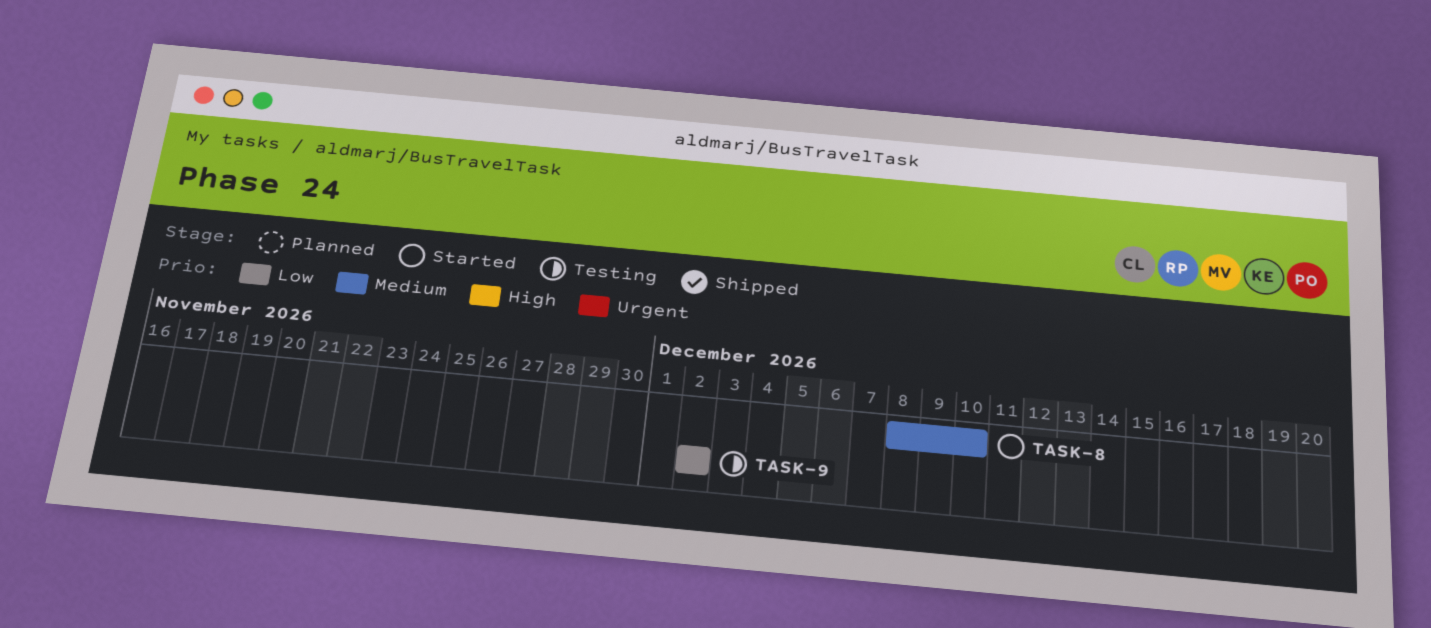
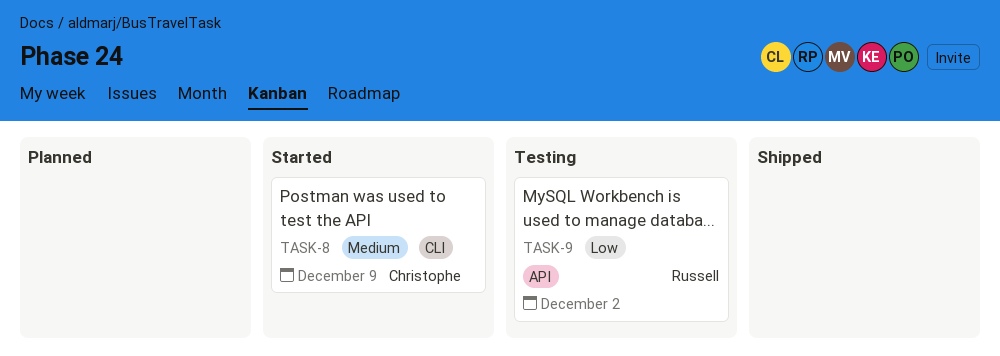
TASK-8, due: Dec 10 -> Dec 9

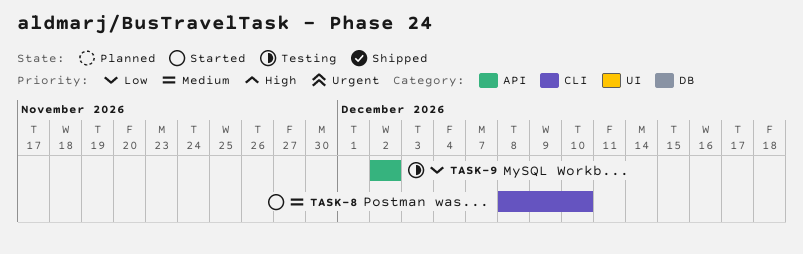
TASK-8, due: Dec 9 -> Dec 10

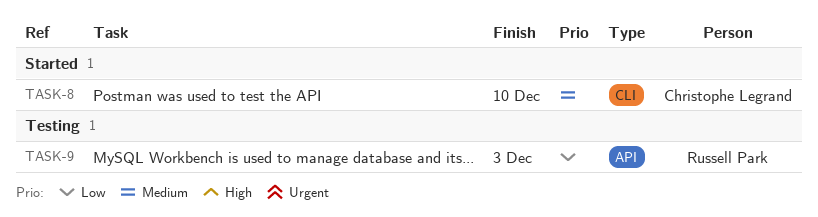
TASK-9, due: Dec 2 -> Dec 3

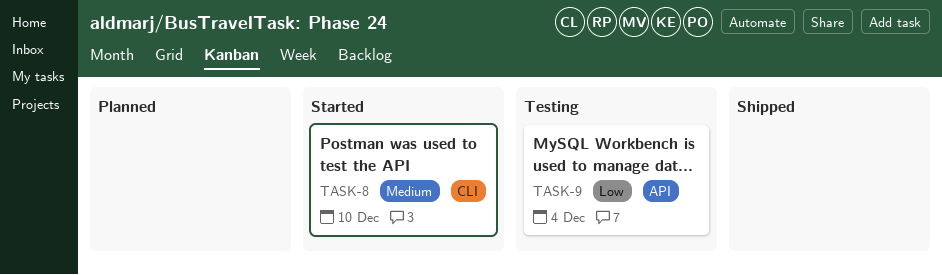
TASK-9, due: Dec 3 -> Dec 4

